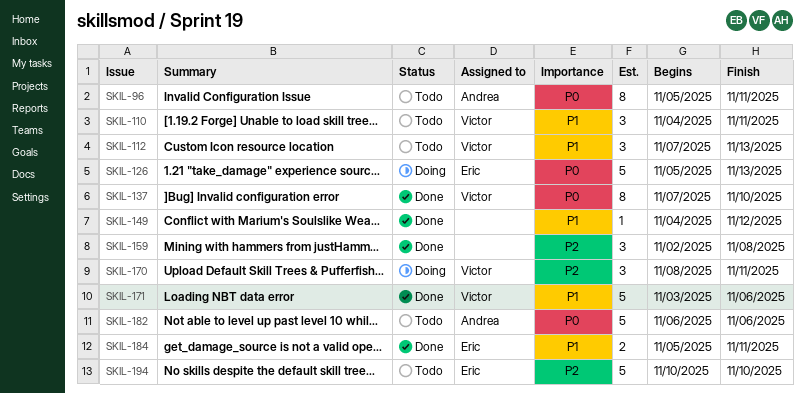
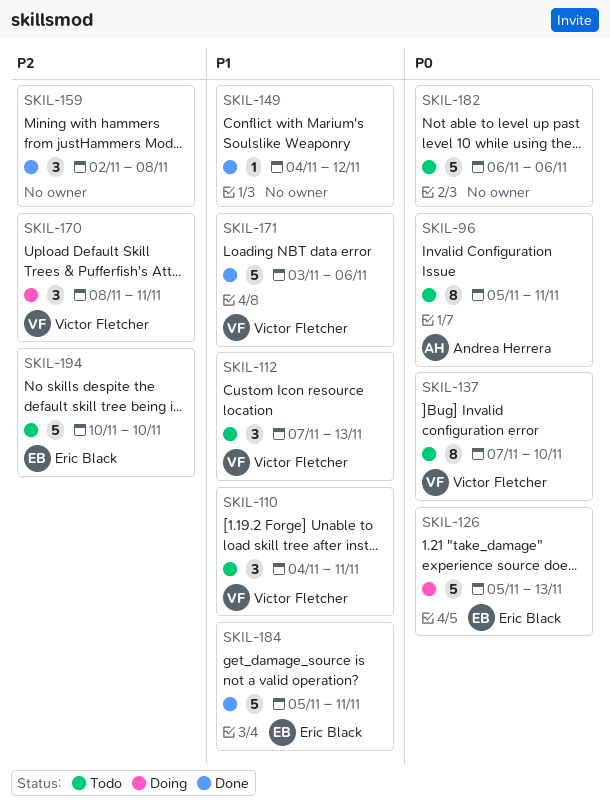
SKIL-137, status: Done -> Todo
SKIL-182, owner: Andrea Herrera -> none
SKIL-184, estimate: 2 -> 5

